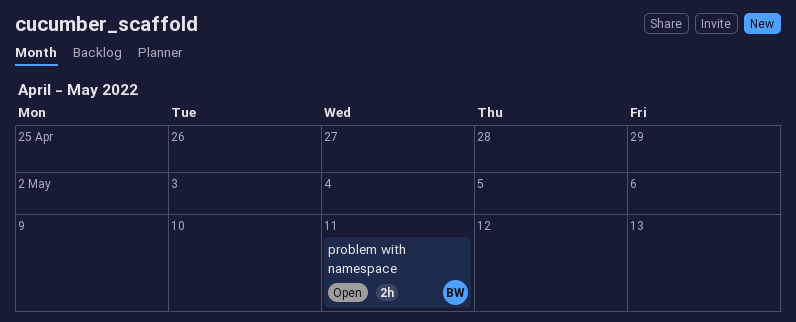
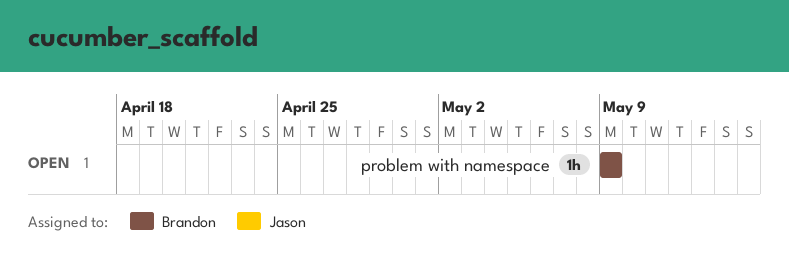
problem with namespace, estimate: 2h -> 1h
problem with namespace, due: May 11 -> May 9

